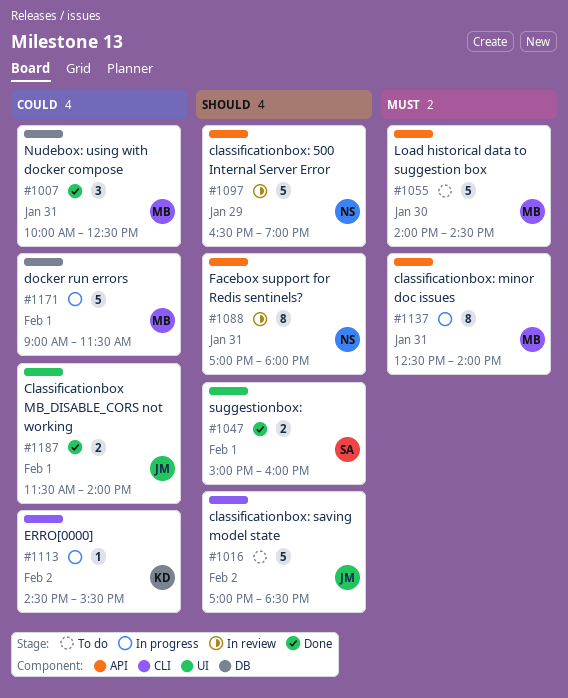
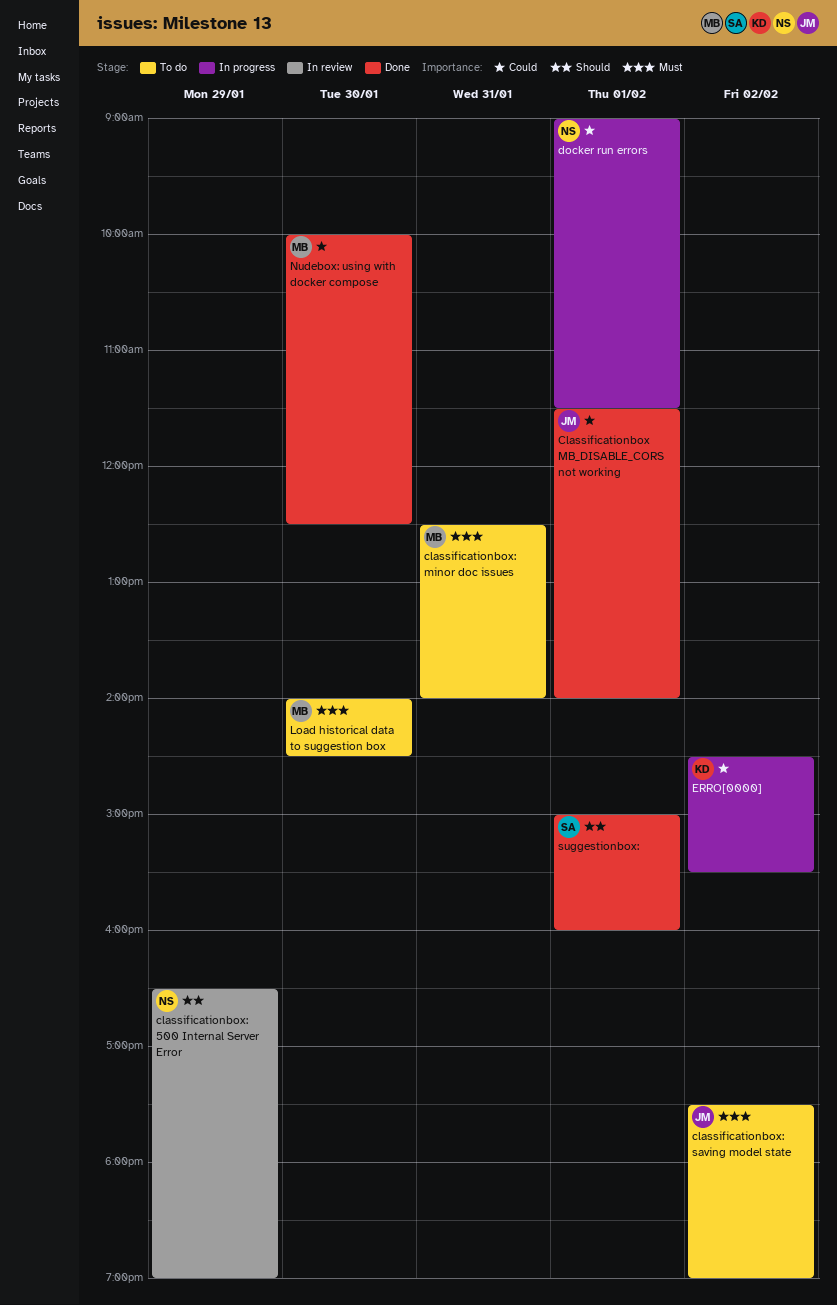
classificationbox: minor doc issues, status: In progress -> To do
classificationbox: saving model state, priority: Should -> Must
classificationbox: saving model state, begins: 17:00 -> 17:30
classificationbox: saving model state, ends: 18:30 -> 19:00
docker run errors, owner: MB -> NS
Facebox support for Redis sentinels?: present -> none
Nudebox: using with docker compose, day: Jan 31 -> Jan 30

